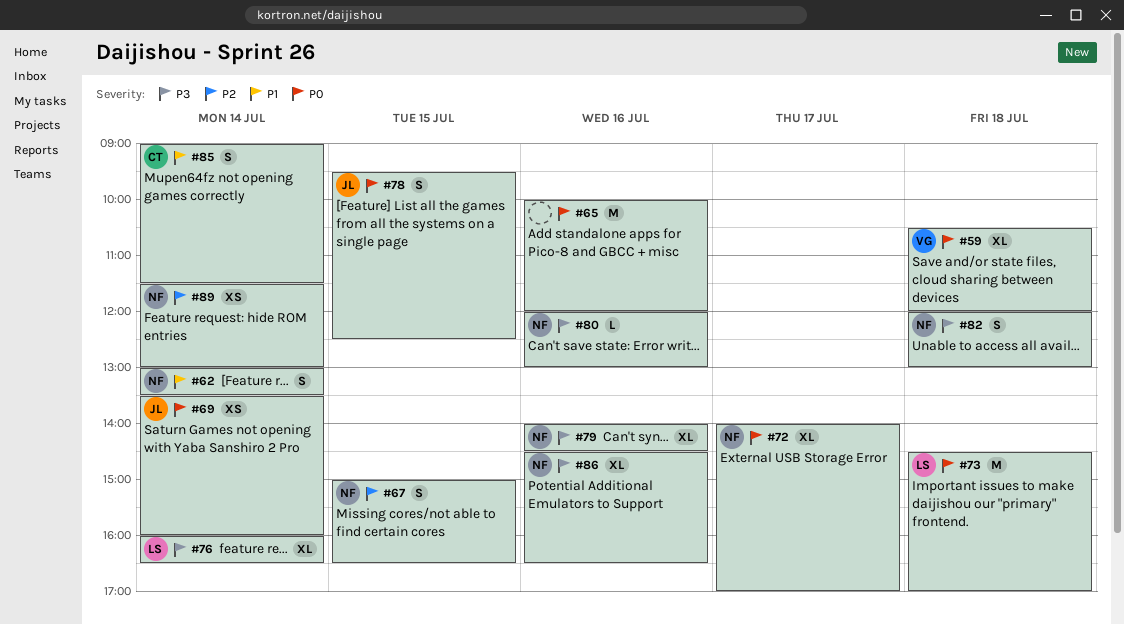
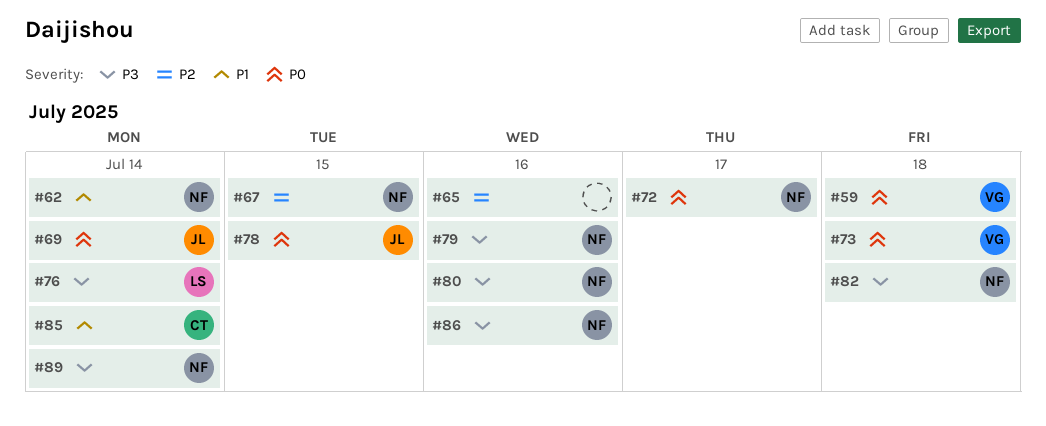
#65, priority: P0 -> P2
#73, owner: LS -> VG
#89, priority: P2 -> P3

